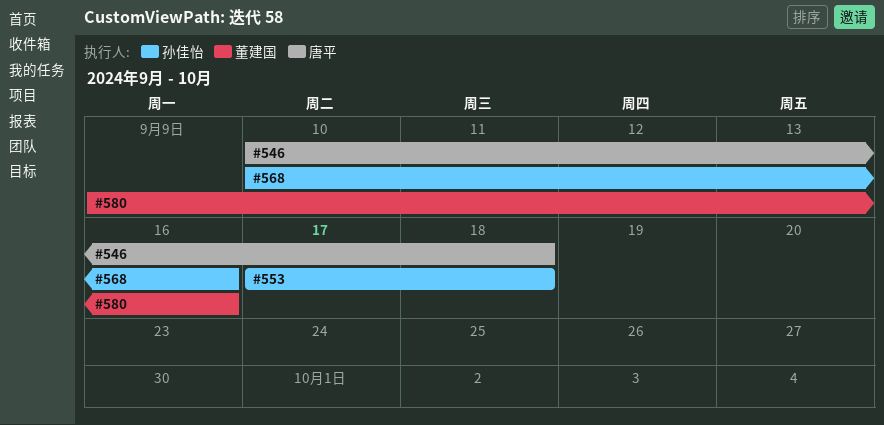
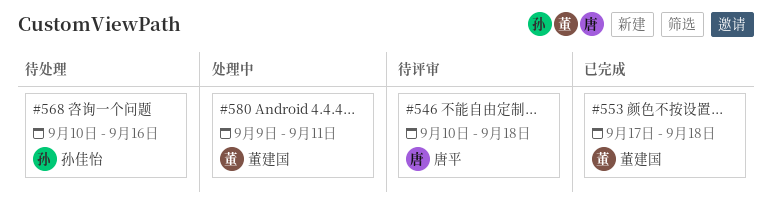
#553, owner: 孙佳怡 -> 董建国
#580, due: Sep 16 -> Sep 11

